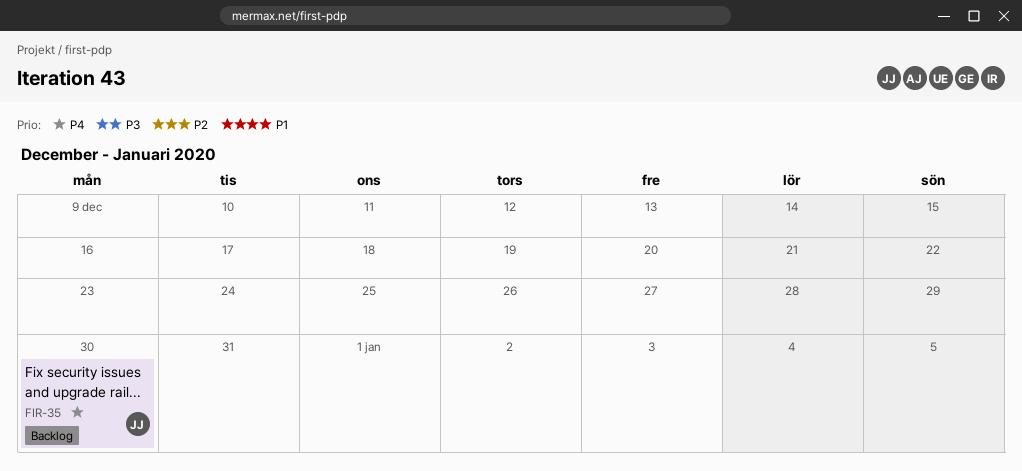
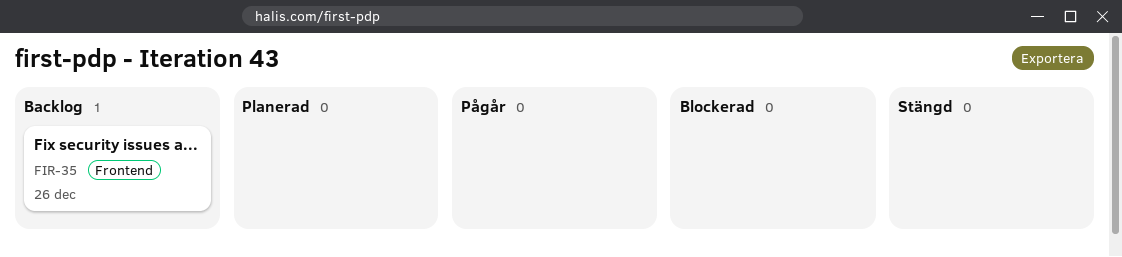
FIR-35, due: Dec 30 -> Dec 26

